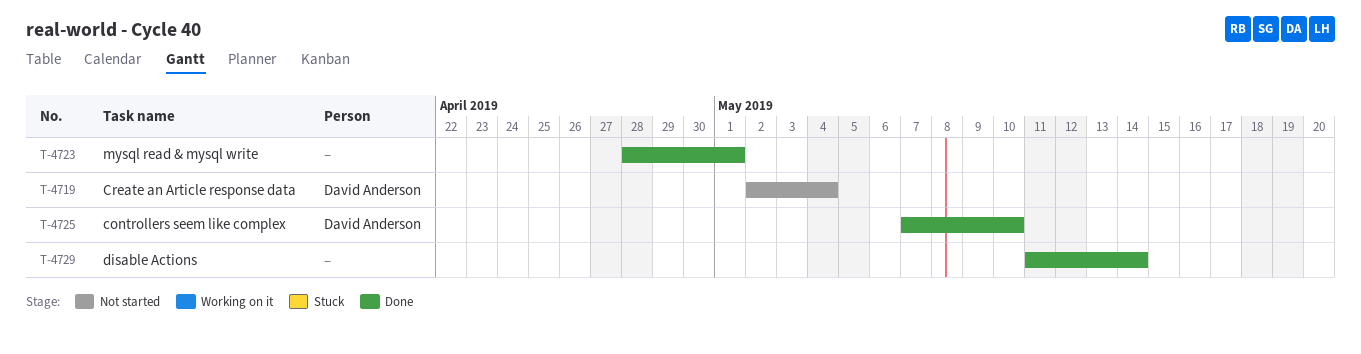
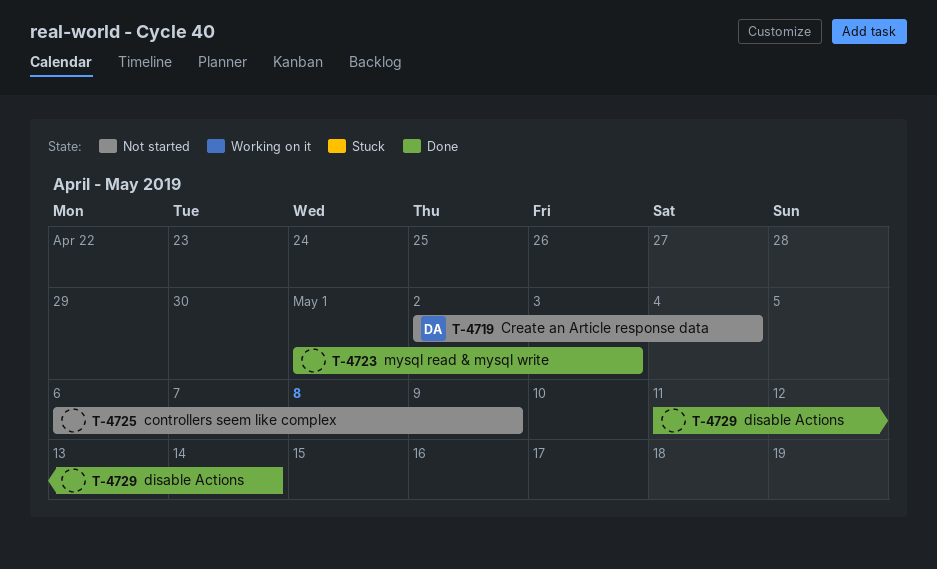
T-4723, start: Apr 28 -> May 1
T-4723, due: May 1 -> May 3
T-4725, status: Done -> Not started
T-4725, owner: David Anderson -> none
T-4725, start: May 7 -> May 6
T-4725, due: May 10 -> May 9

